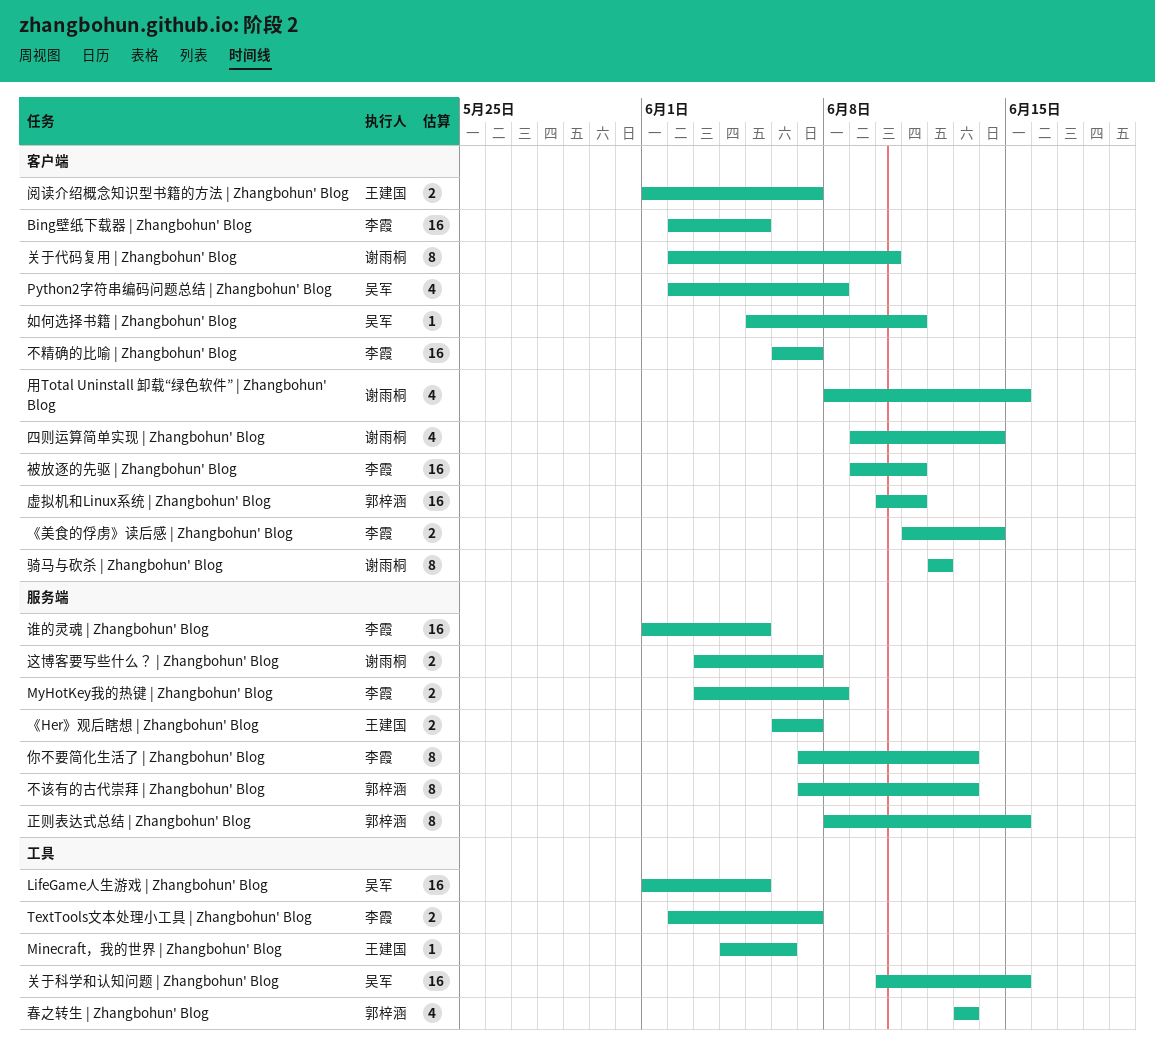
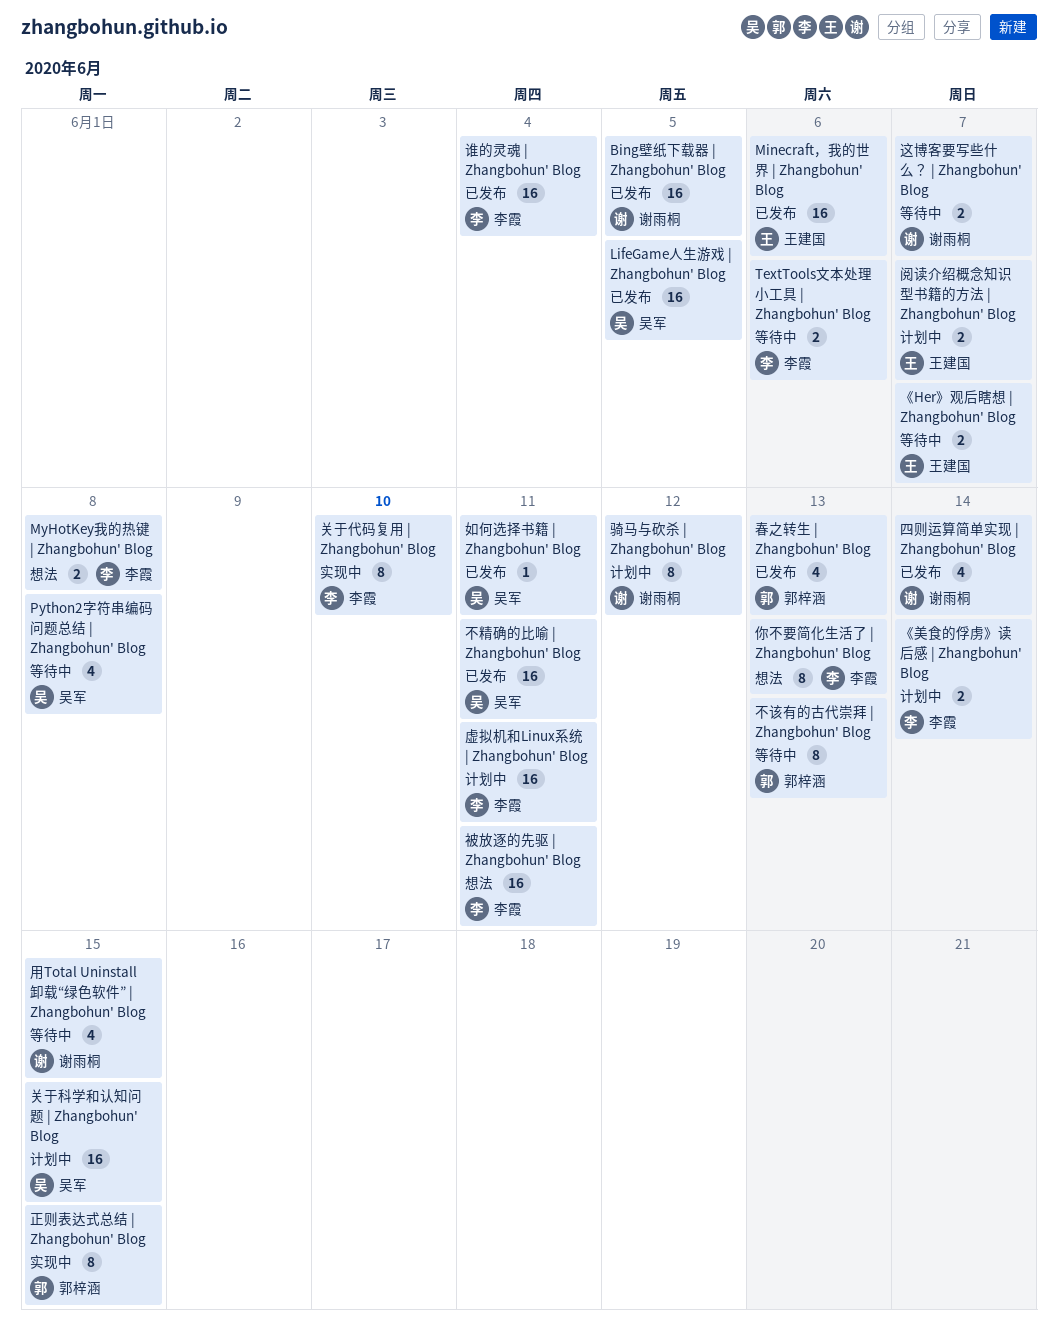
Bing壁纸下载器 | Zhangbohun' Blog, owner: 李霞 -> 谢雨桐
Minecraft，我的世界 | Zhangbohun' Blog, estimate: 1 -> 16
TextTools文本处理小工具 | Zhangbohun' Blog, due: Jun 7 -> Jun 6
不精确的比喻 | Zhangbohun' Blog, owner: 李霞 -> 吴军
不精确的比喻 | Zhangbohun' Blog, due: Jun 7 -> Jun 11
关于代码复用 | Zhangbohun' Blog, owner: 谢雨桐 -> 李霞
虚拟机和Linux系统 | Zhangbohun' Blog, owner: 郭梓涵 -> 李霞
谁的灵魂 | Zhangbohun' Blog, due: Jun 5 -> Jun 4

